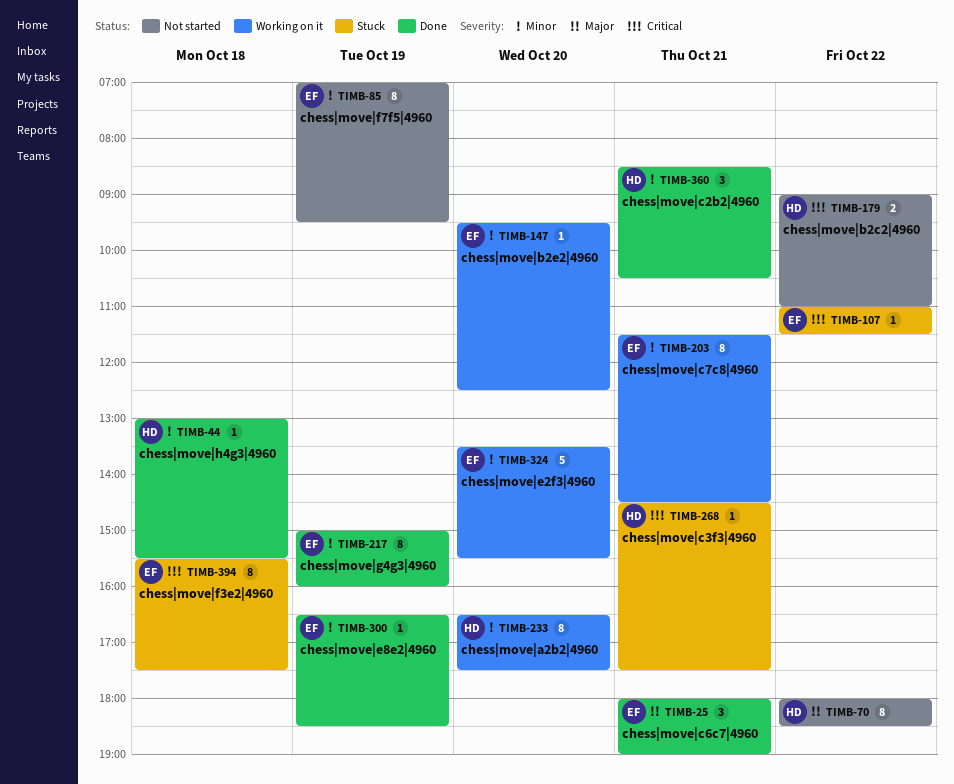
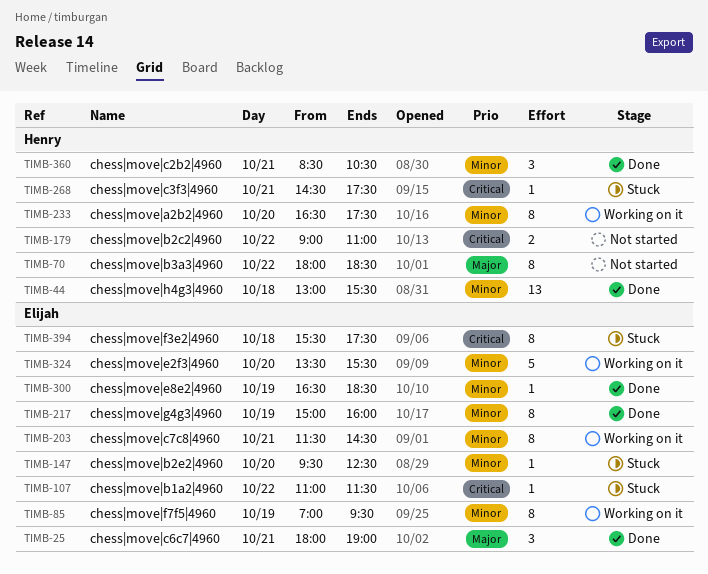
TIMB-44, estimate: 1 -> 13
TIMB-85, status: Not started -> Working on it
TIMB-147, status: Working on it -> Stuck

